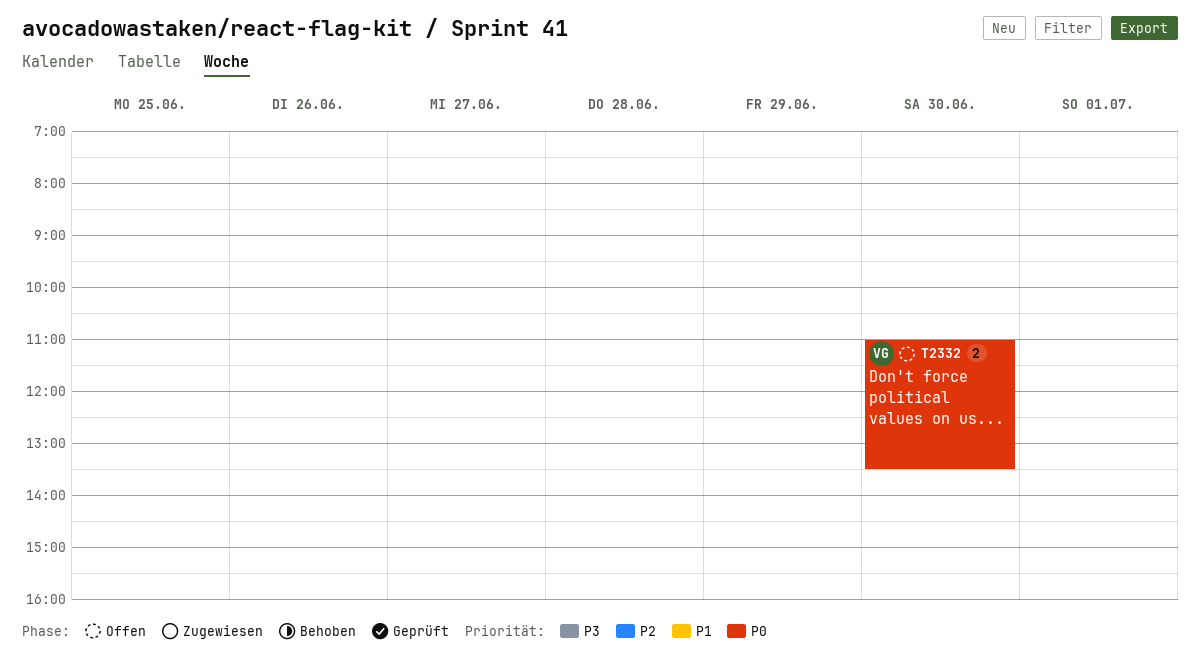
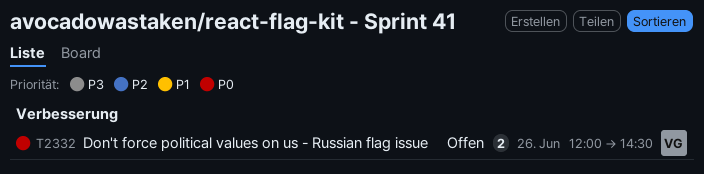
T2332, day: Jun 30 -> Jun 26
T2332, begins: 11:00 -> 12:00
T2332, ends: 13:30 -> 14:30

